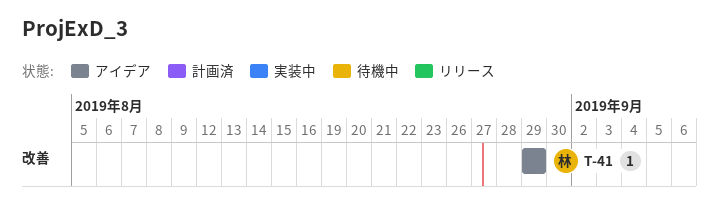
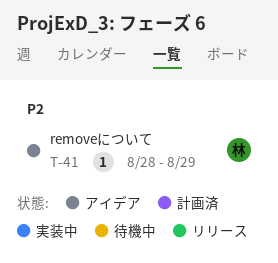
T-41, start: Aug 29 -> Aug 28

